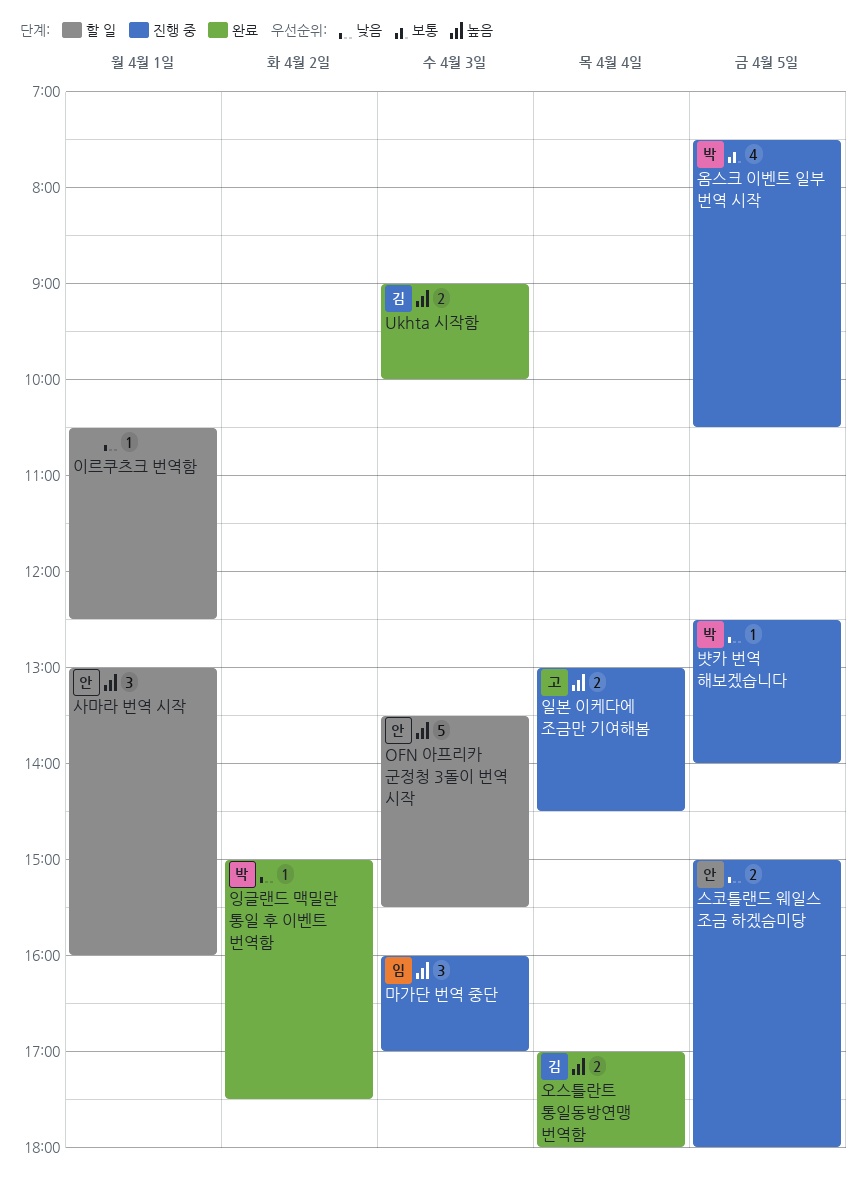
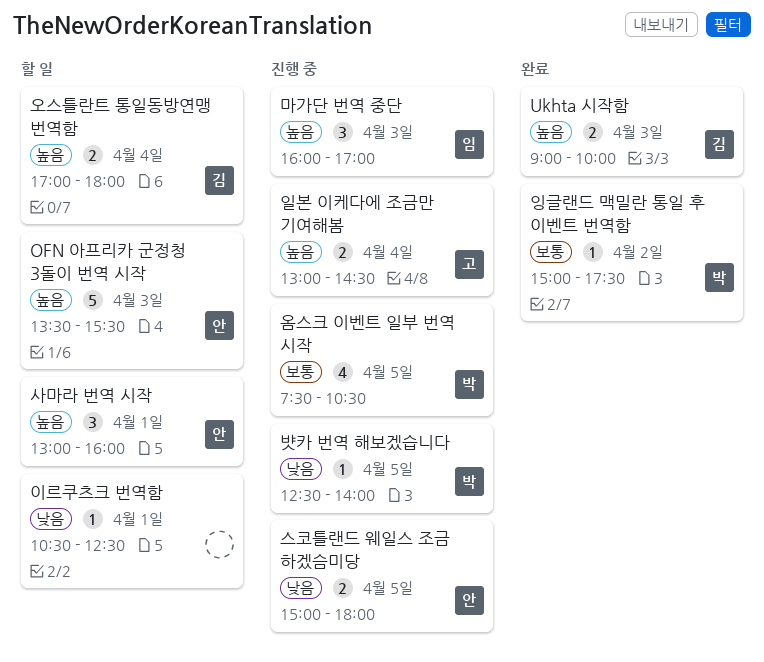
오스틀란트 통일동방연맹 번역함, status: 완료 -> 할 일
잉글랜드 맥밀란 통일 후 이벤트 번역함, priority: 낮음 -> 보통

